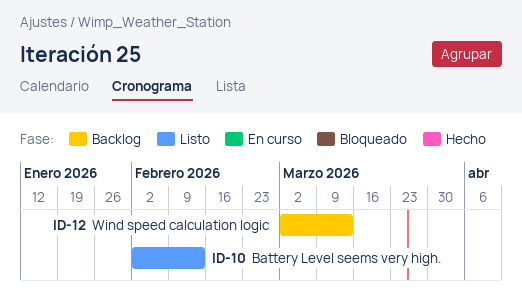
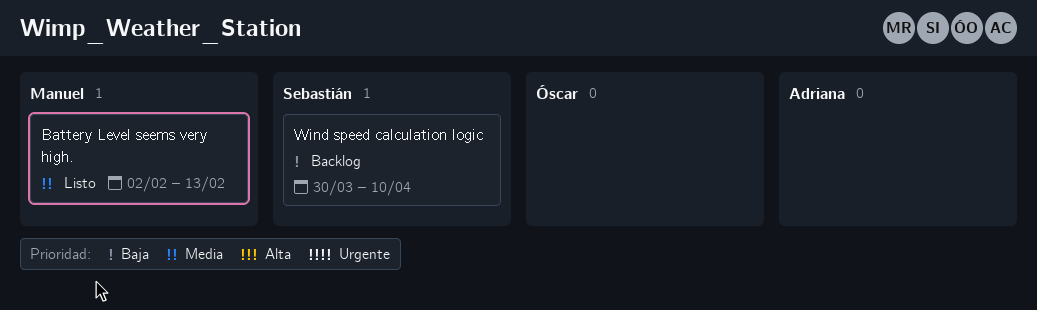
Wind speed calculation logic, start: Mar 2 -> Mar 30
Wind speed calculation logic, due: Mar 13 -> Apr 10

